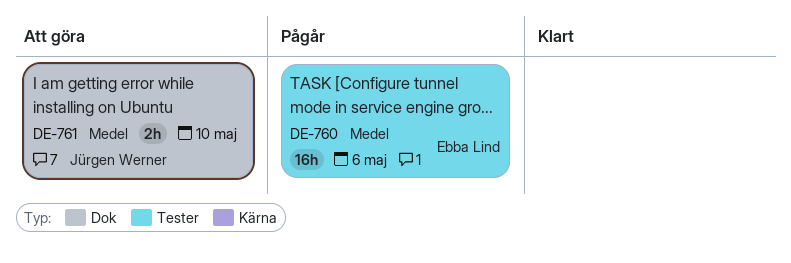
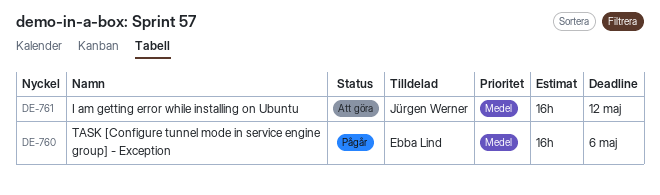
DE-761, estimate: 2h -> 16h
DE-761, due: May 10 -> May 12

